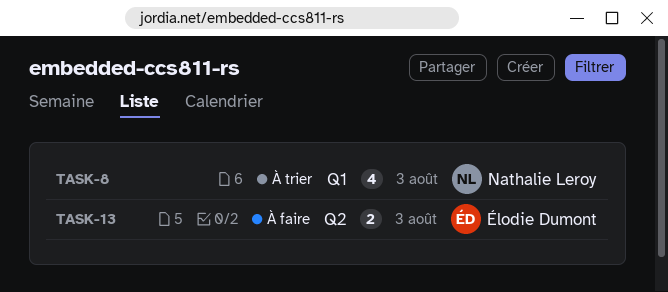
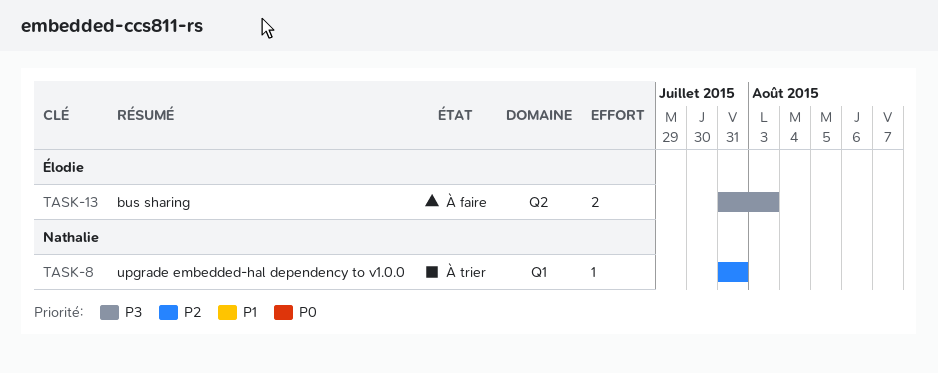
TASK-8, estimate: 4 -> 1
TASK-8, due: Aug 3 -> Jul 31

